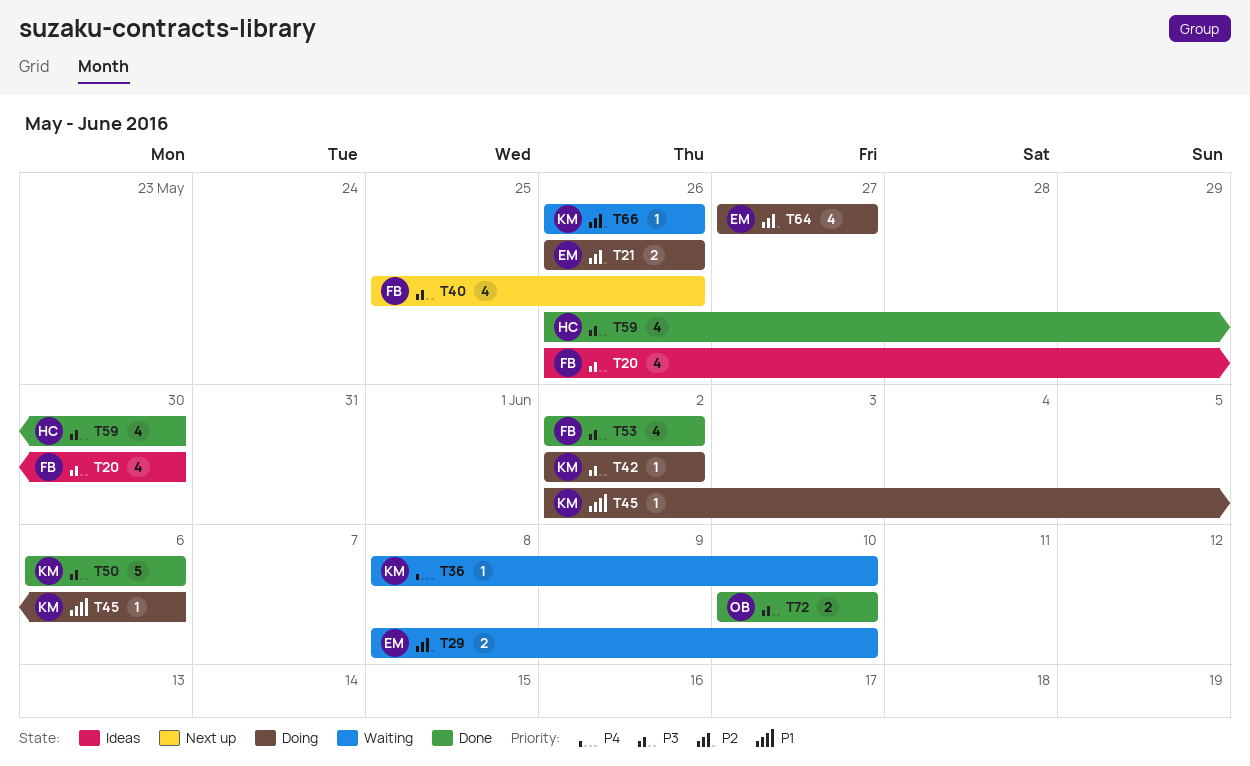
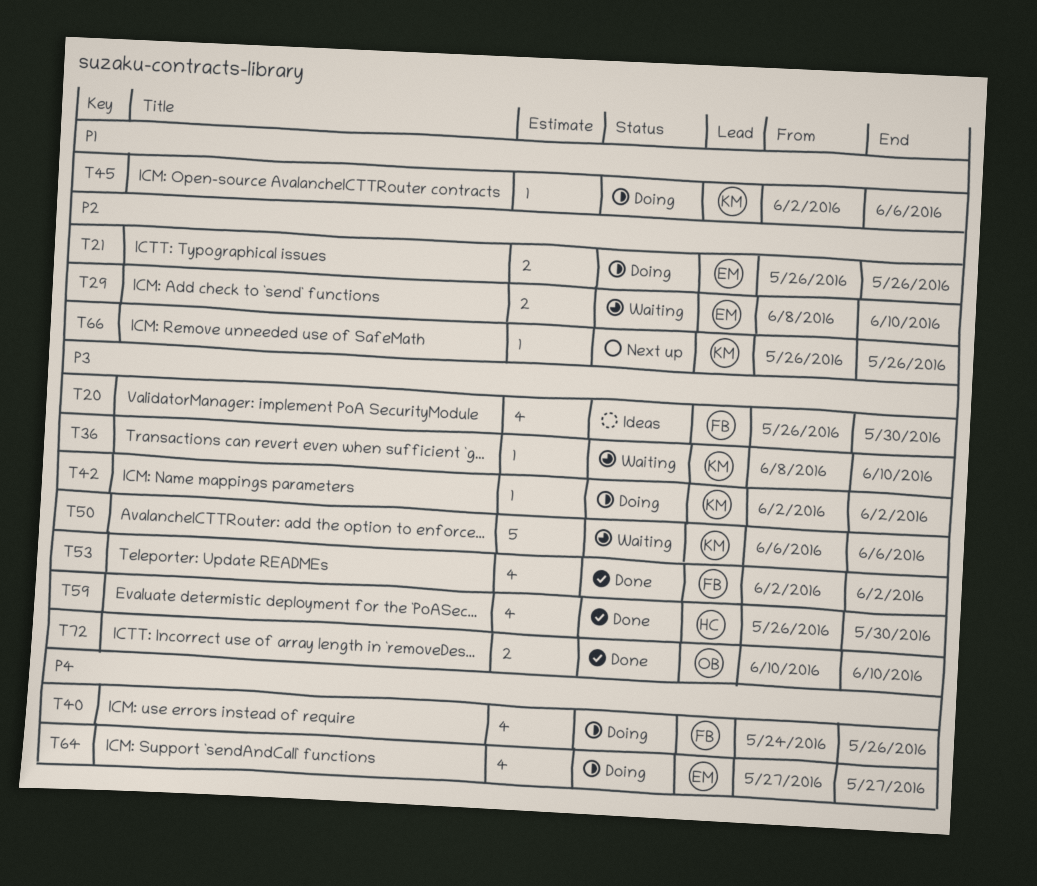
T36, priority: P4 -> P3
T40, status: Next up -> Doing
T40, priority: P3 -> P4
T40, start: May 25 -> May 24
T50, status: Done -> Waiting
T64, priority: P2 -> P4
T66, status: Waiting -> Next up

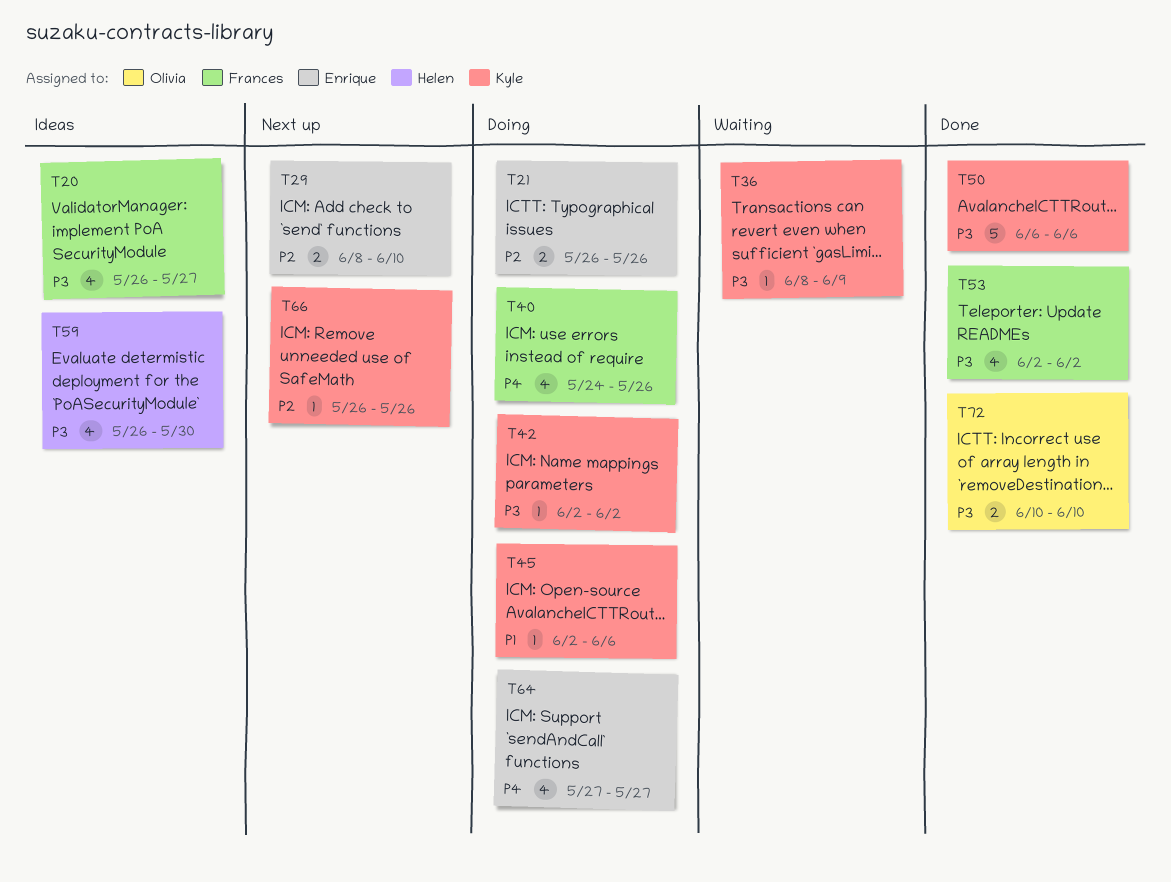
T20, due: May 30 -> May 27
T29, status: Waiting -> Next up
T36, due: Jun 10 -> Jun 9
T50, status: Waiting -> Done
T59, status: Done -> Ideas

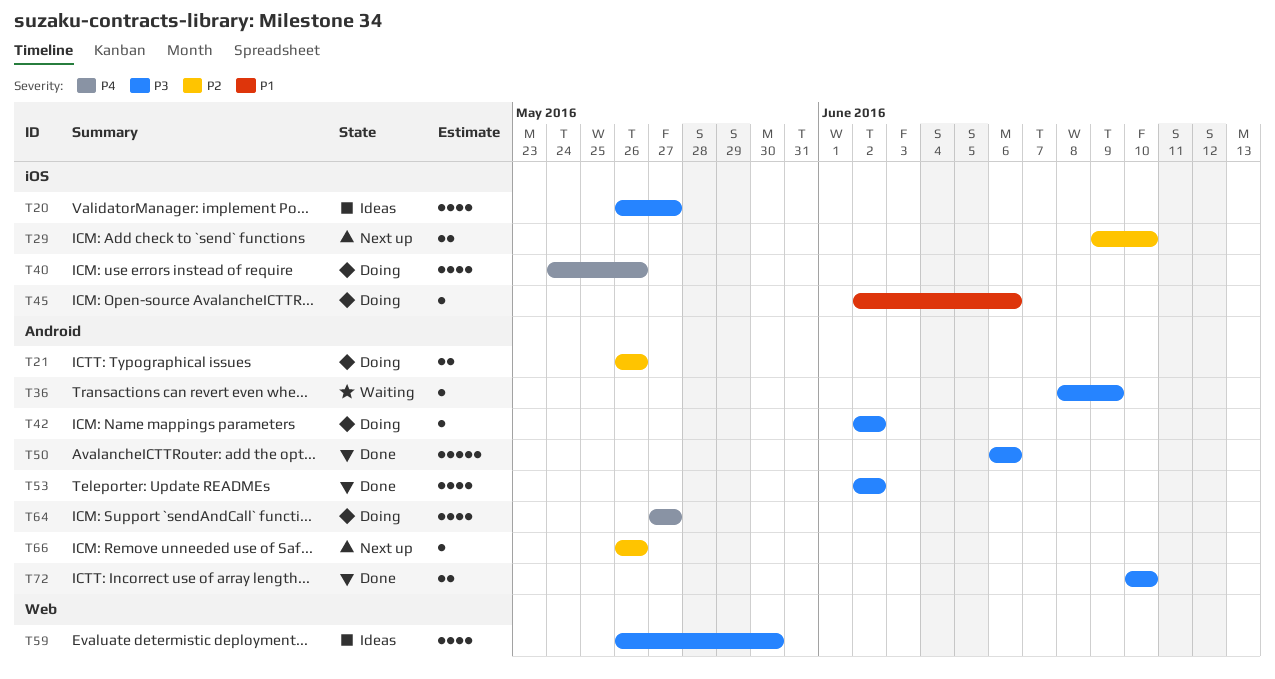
T29, start: Jun 8 -> Jun 9

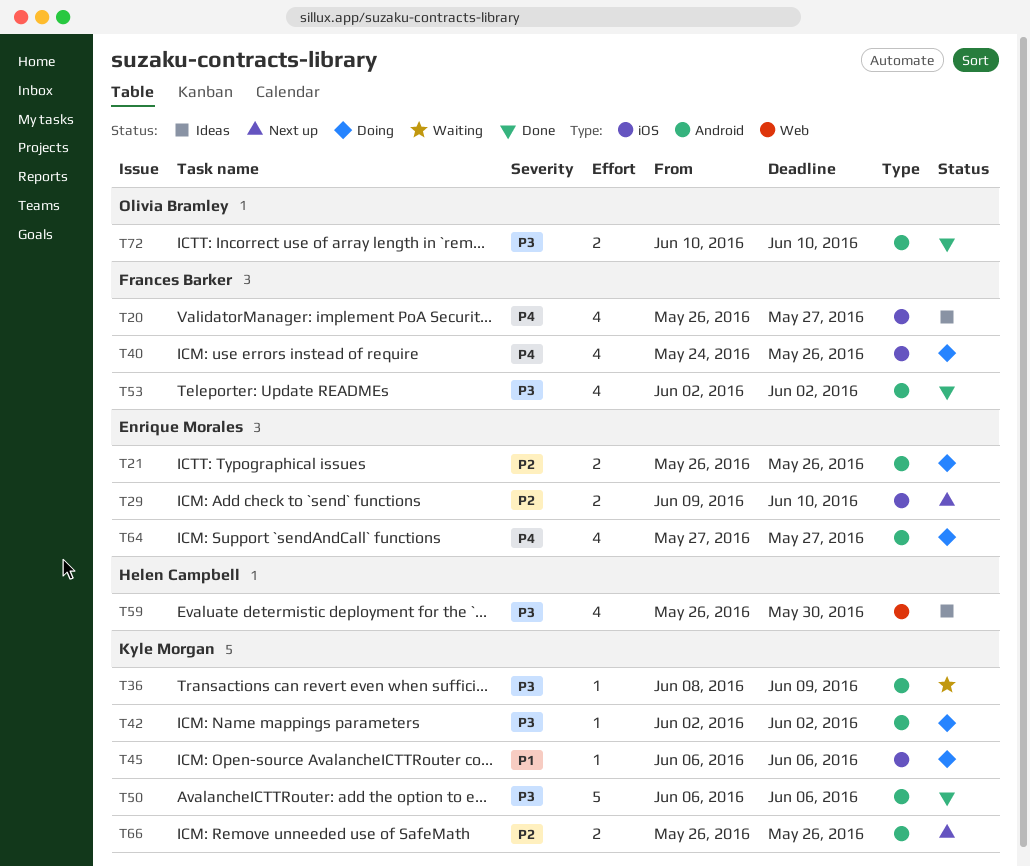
T20, priority: P3 -> P4
T45, start: Jun 2 -> Jun 6
T66, estimate: 1 -> 2

